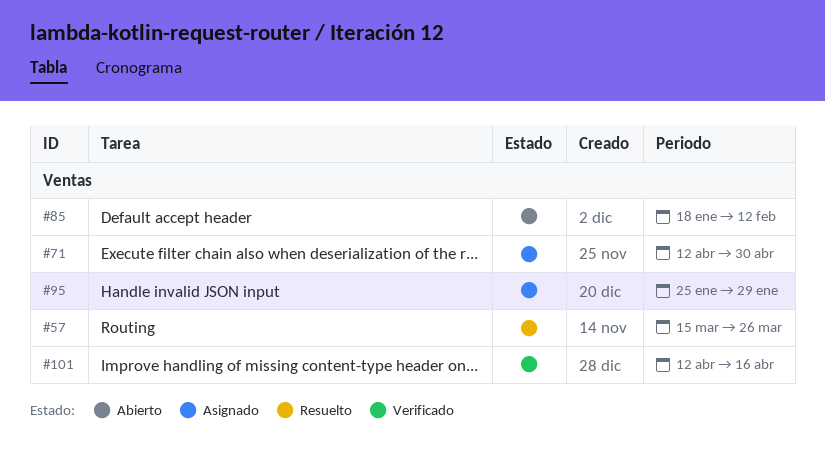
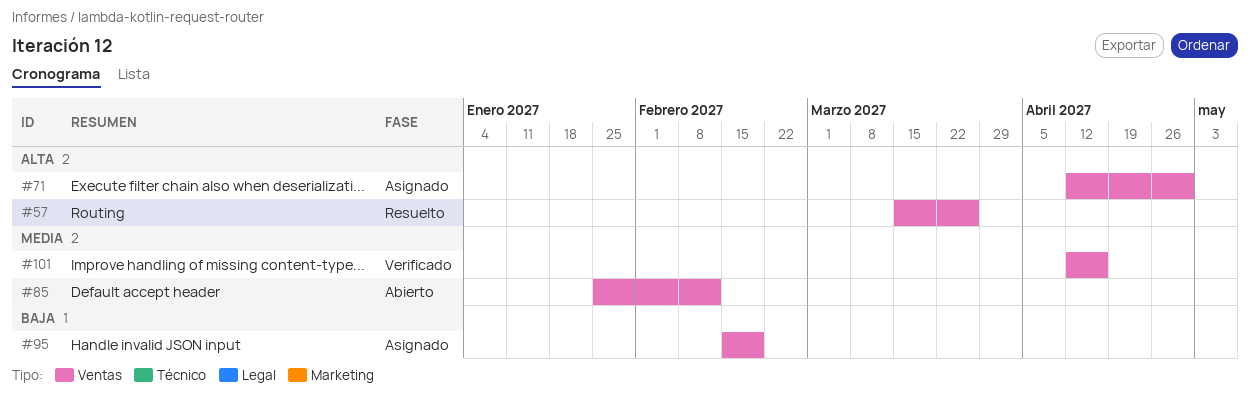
#85, start: Jan 18 -> Jan 25
#95, start: Jan 25 -> Feb 15
#95, due: Jan 29 -> Feb 19

